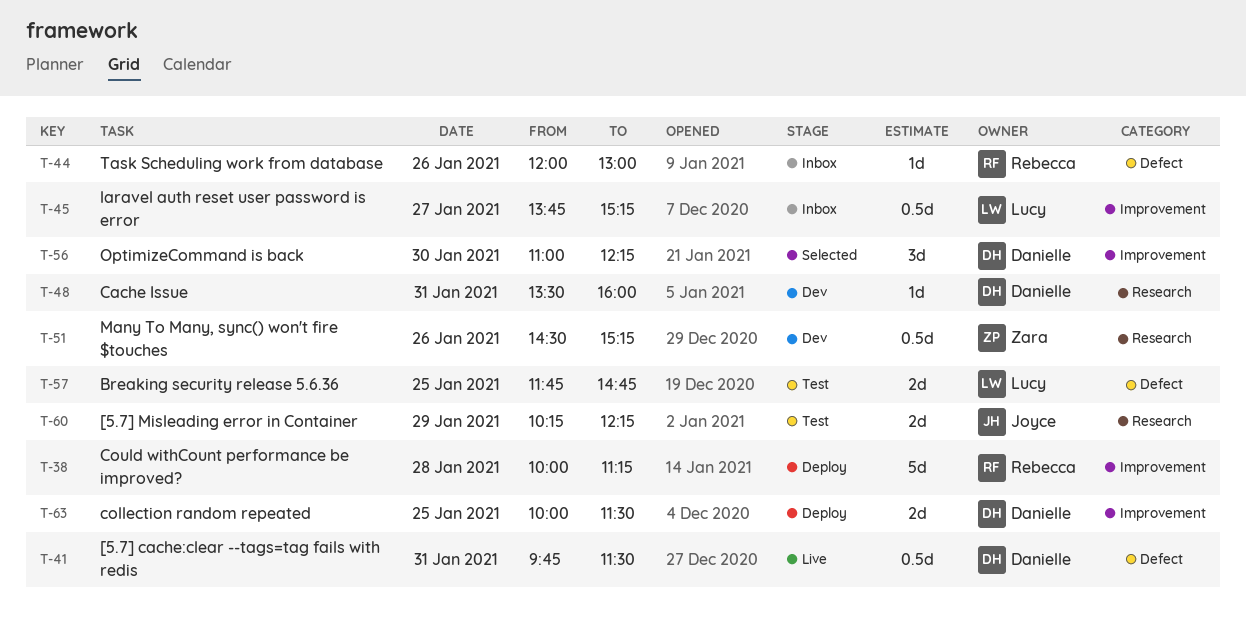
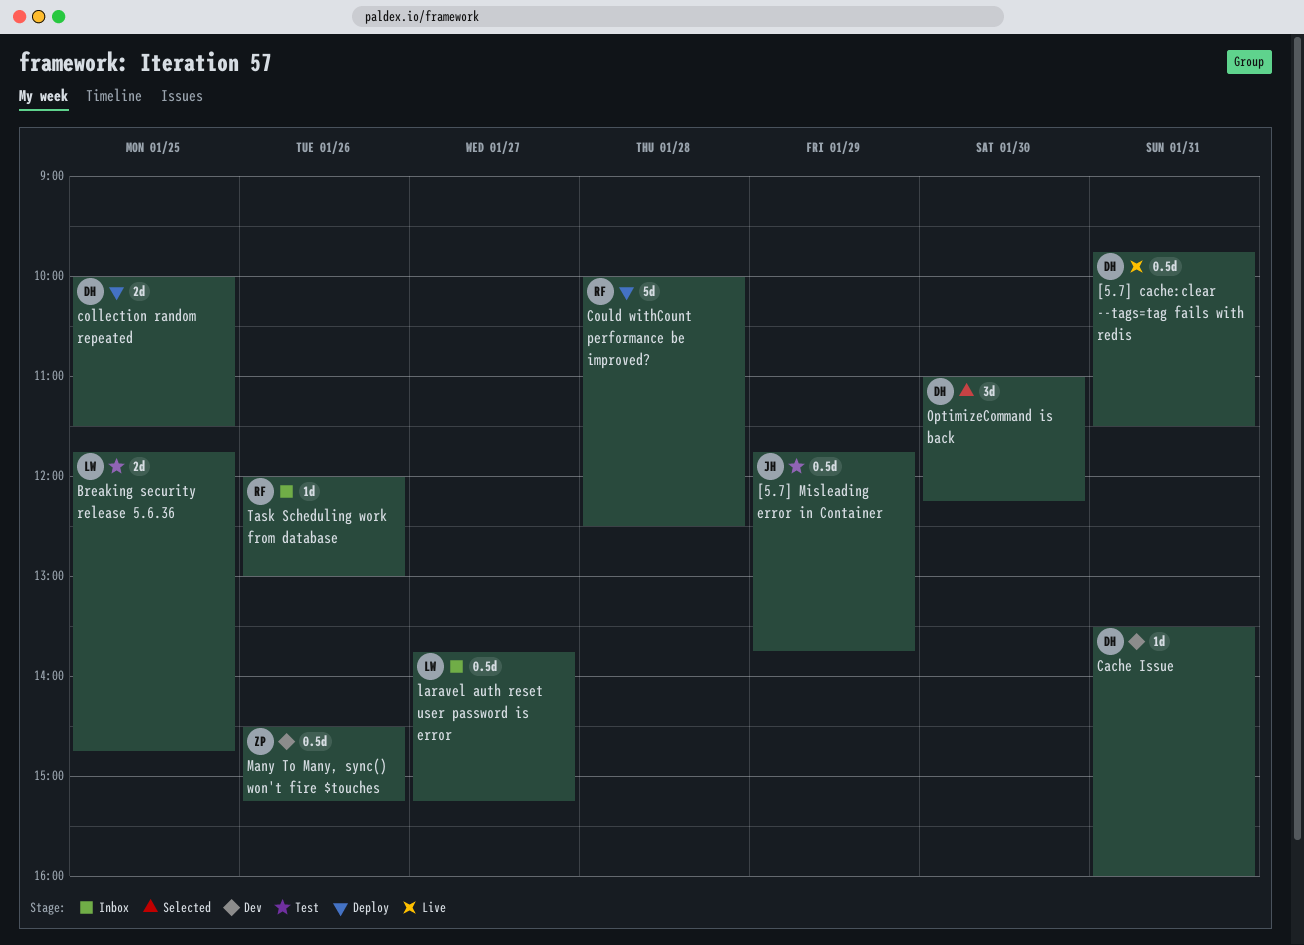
[5.7] Misleading error in Container, estimate: 2d -> 0.5d
[5.7] Misleading error in Container, begins: 10:15 -> 11:45
[5.7] Misleading error in Container, ends: 12:15 -> 13:45
Could withCount performance be improved?, ends: 11:15 -> 12:30

